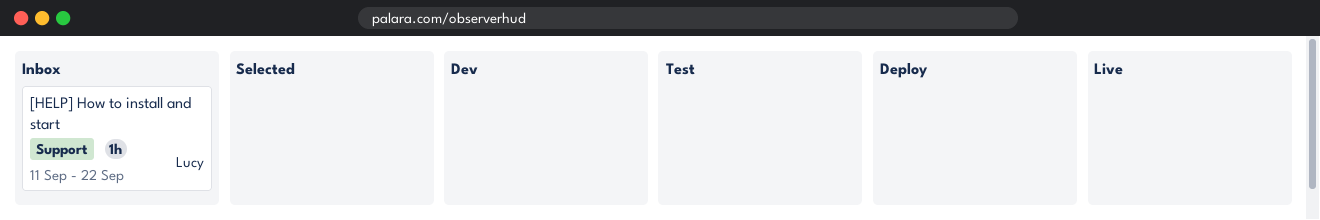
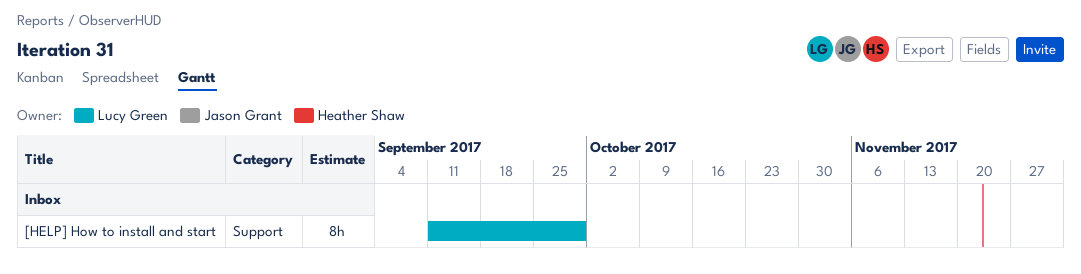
[HELP] How to install and start, estimate: 1h -> 8h
[HELP] How to install and start, due: Sep 22 -> Sep 29

